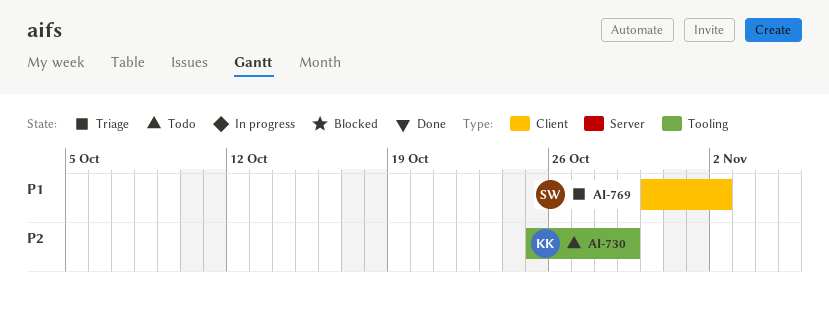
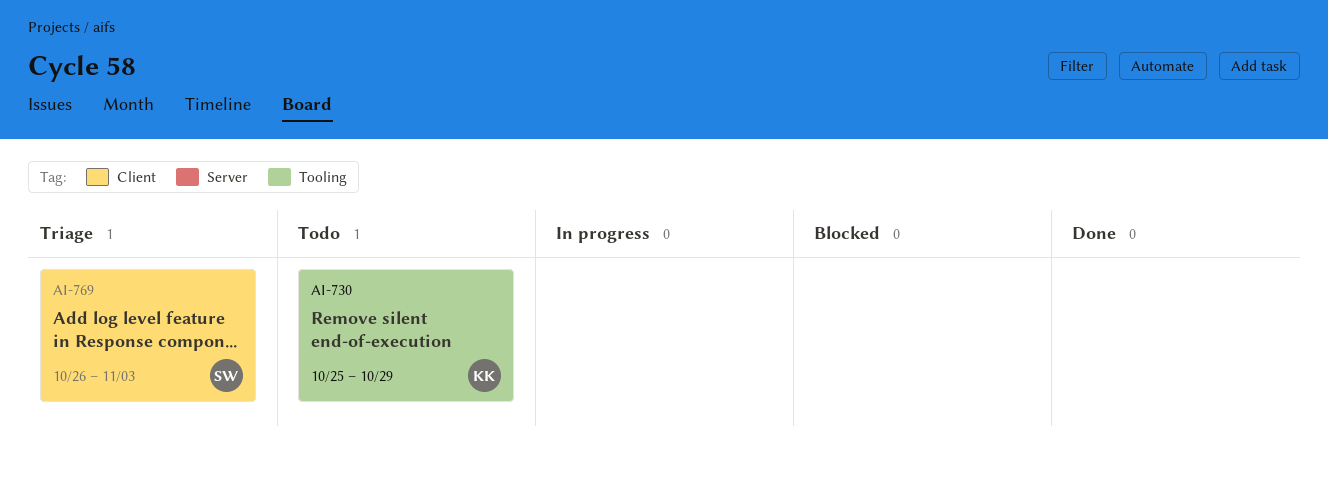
AI-769, start: Oct 30 -> Oct 26
AI-769, due: Nov 2 -> Nov 3

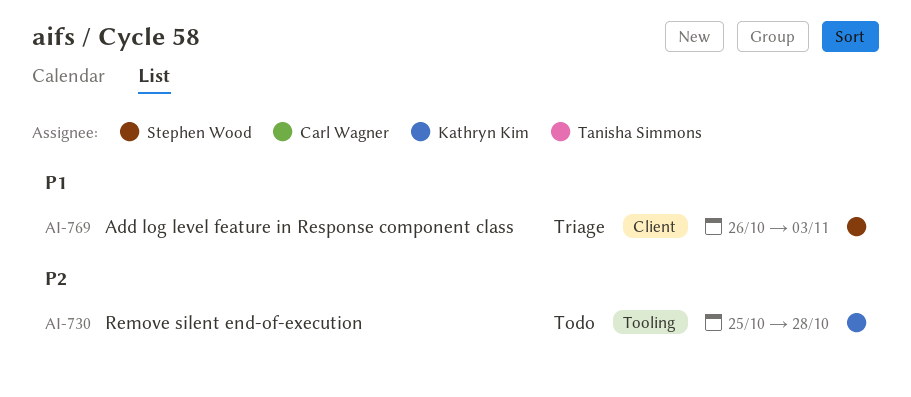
AI-730, due: Oct 29 -> Oct 28

